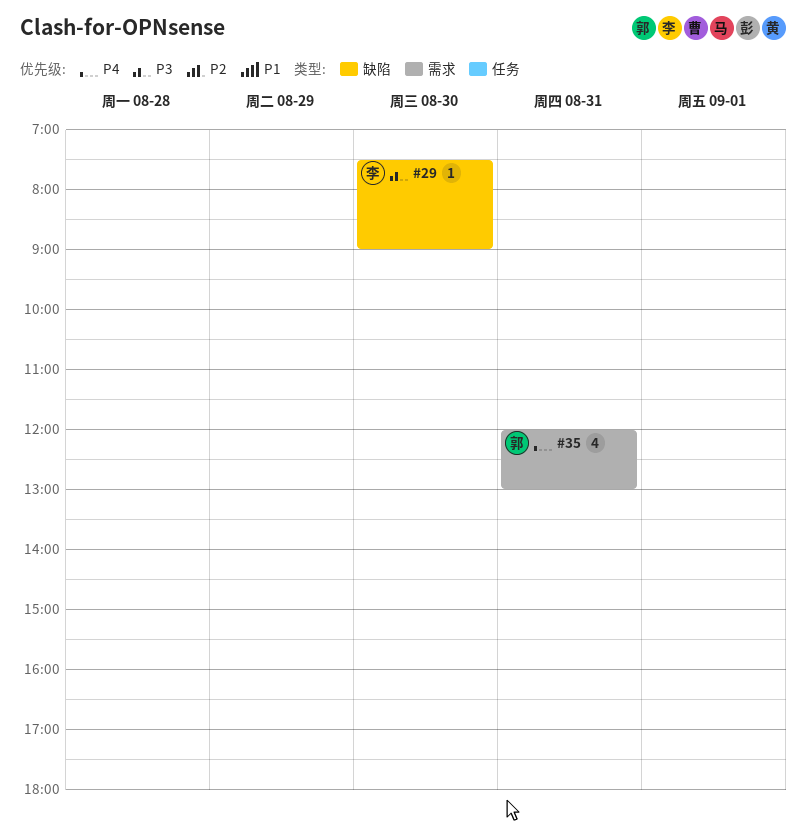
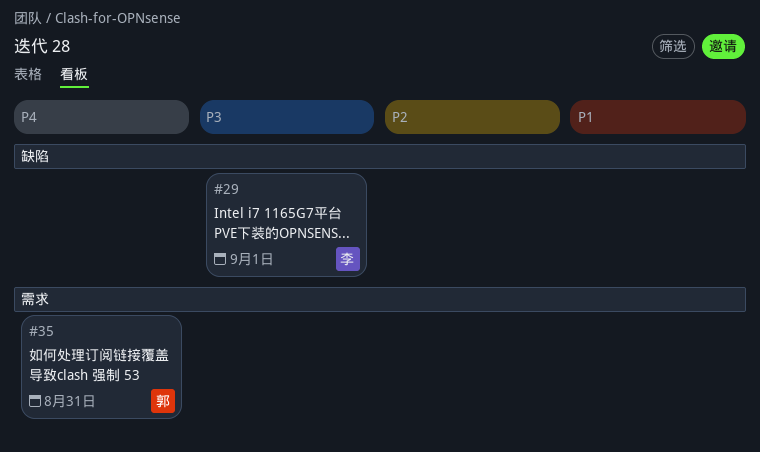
#29, day: Aug 30 -> Sep 1

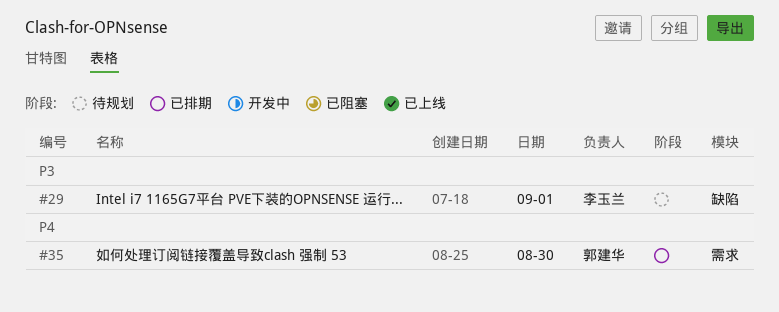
#35, day: Aug 31 -> Aug 30

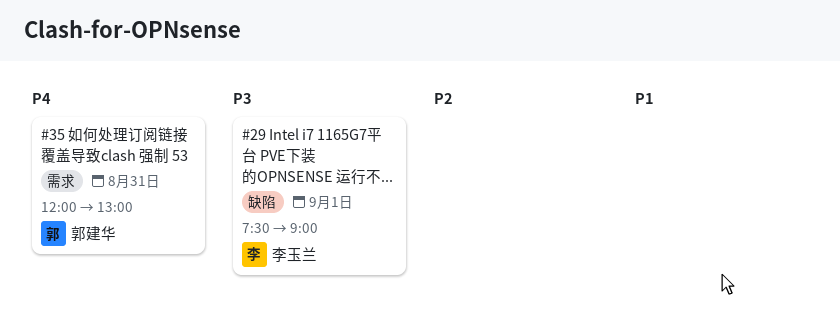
#35, day: Aug 30 -> Aug 31

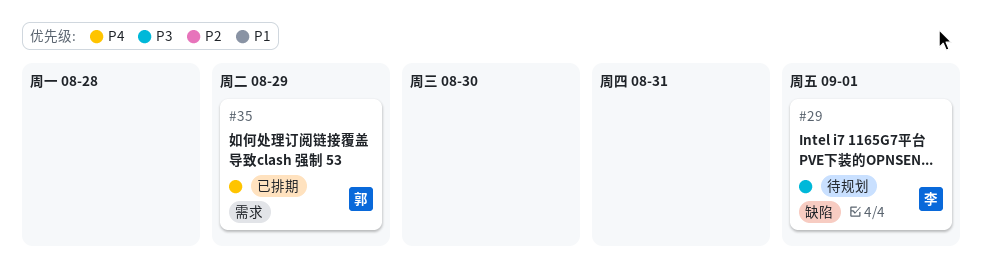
#35, day: Aug 31 -> Aug 29

